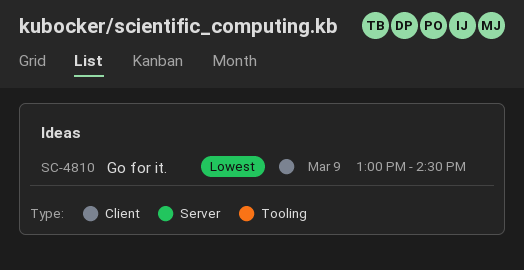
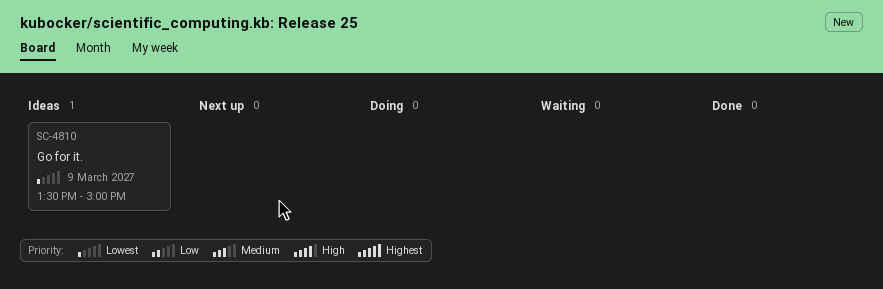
SC-4810, begins: 13:00 -> 13:30
SC-4810, ends: 14:30 -> 15:00

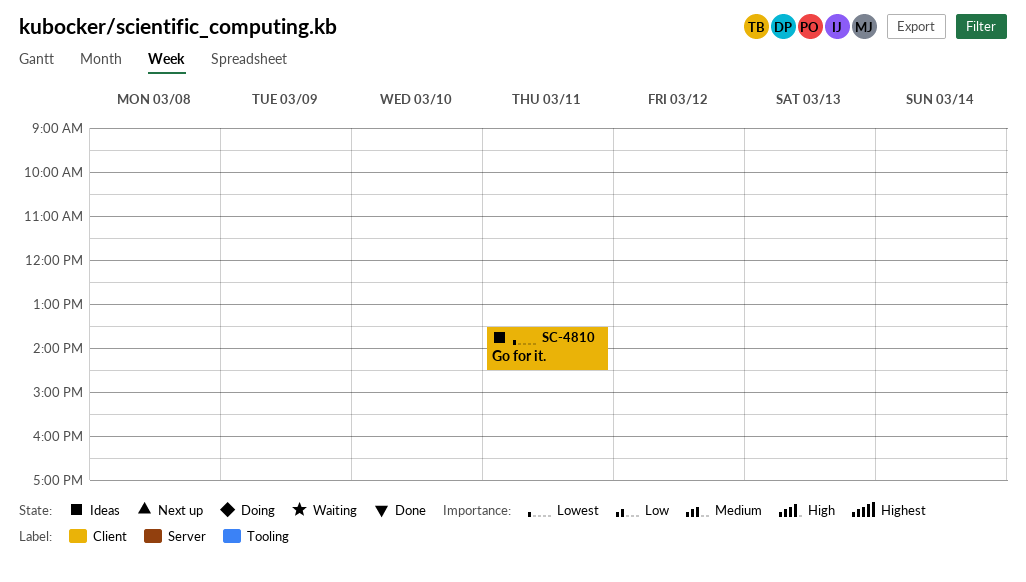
SC-4810, day: Mar 9 -> Mar 11
SC-4810, ends: 15:00 -> 14:30

